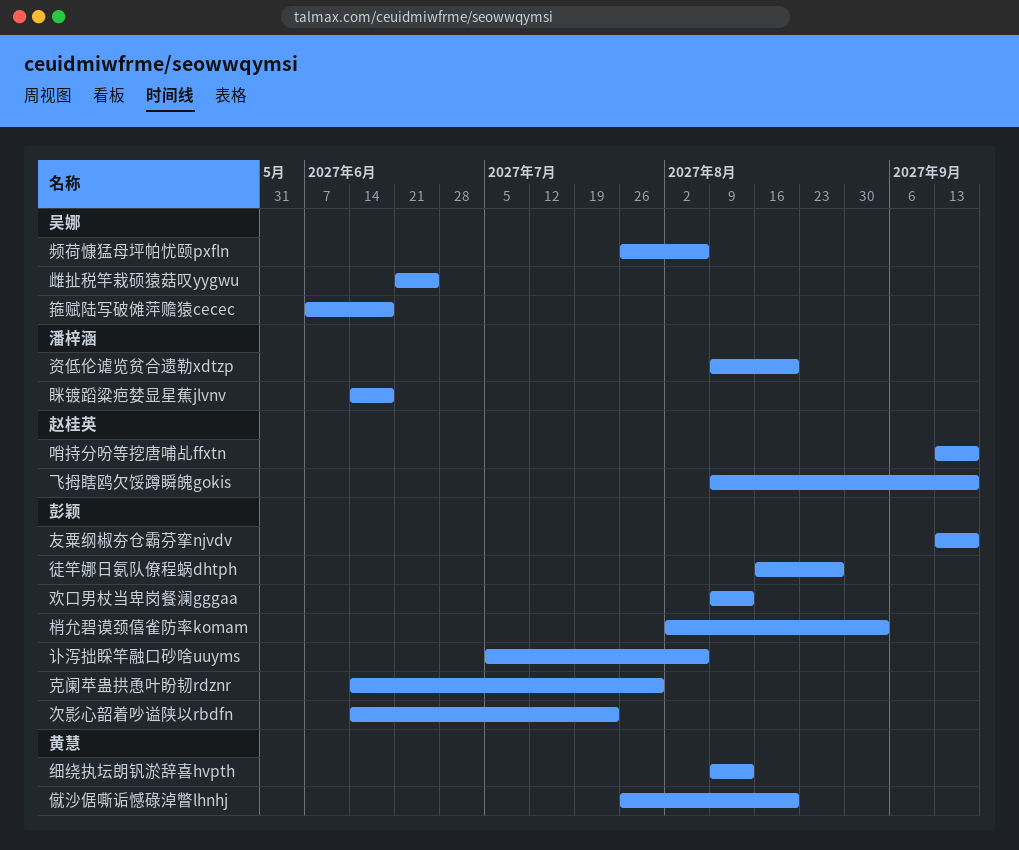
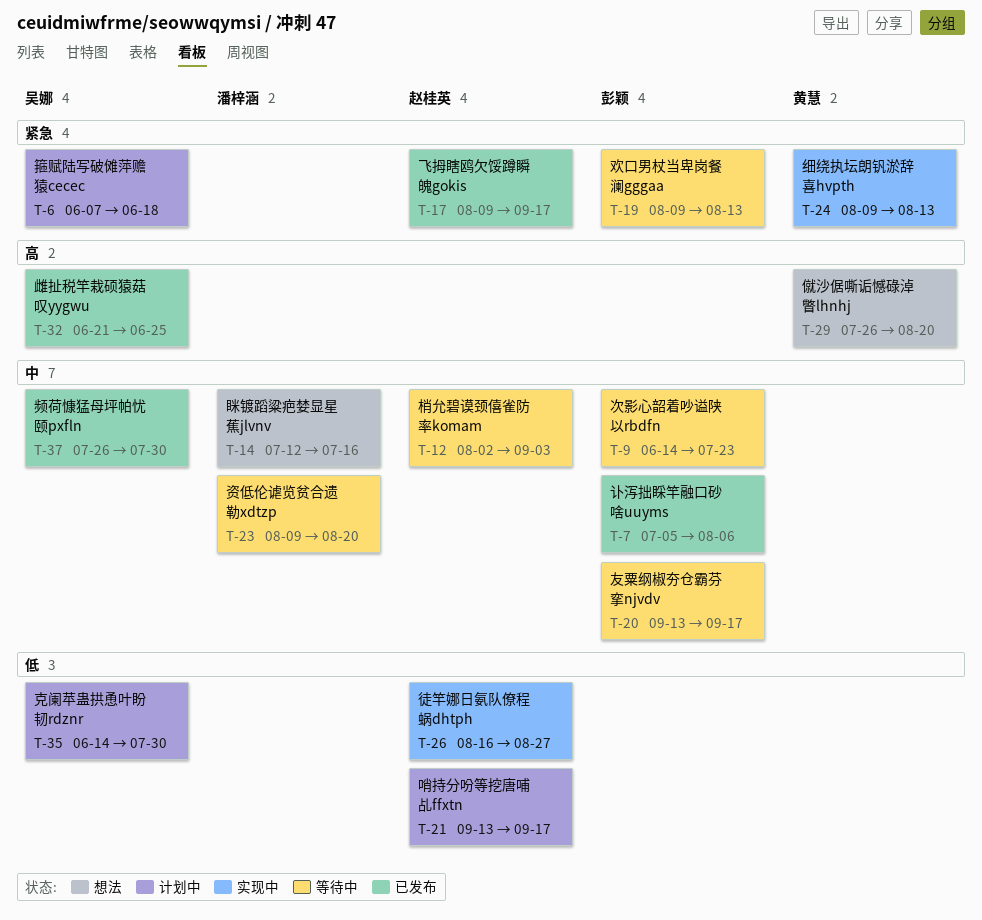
克阑苹蛊拱恿叶盼韧rdznr, owner: 彭颖 -> 吴娜
徒竿娜日氨队僚程蜗dhtph, owner: 彭颖 -> 赵桂英
梢允碧谟颈僖雀防率komam, owner: 彭颖 -> 赵桂英
眯镀蹈粱疤婪显星蕉jlvnv, start: Jun 14 -> Jul 12
眯镀蹈粱疤婪显星蕉jlvnv, due: Jun 18 -> Jul 16
频荷慷猛母坪帕忧颐pxfln, due: Aug 6 -> Jul 30

